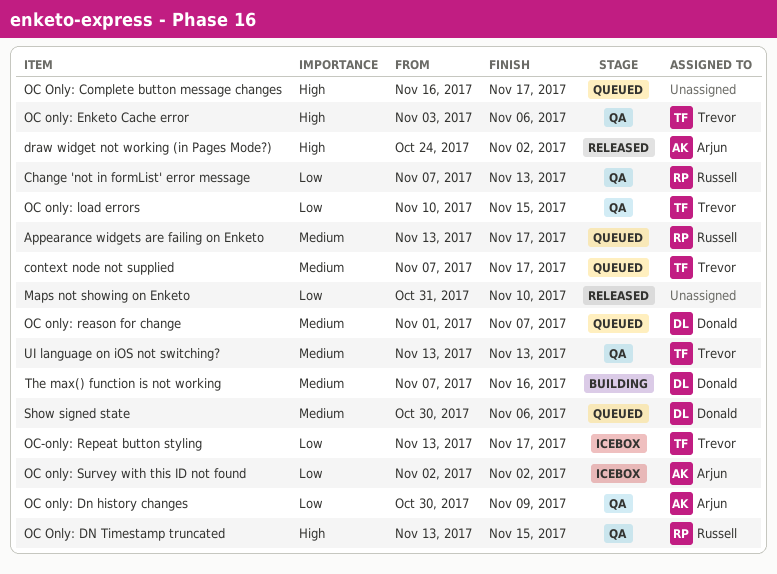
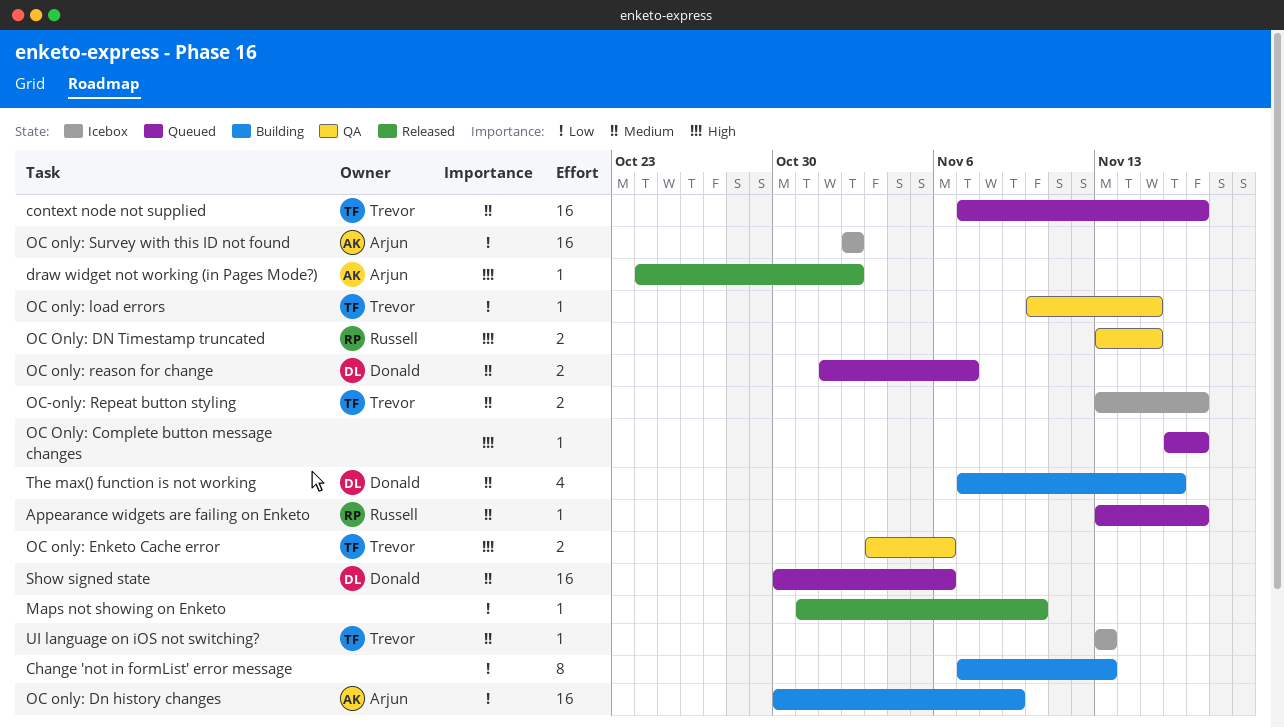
Change 'not in formList' error message, status: QA -> Building
Change 'not in formList' error message, owner: Russell -> none
OC only: Dn history changes, status: QA -> Building
OC-only: Repeat button styling, priority: Low -> Medium
UI language on iOS not switching?, status: QA -> Icebox

